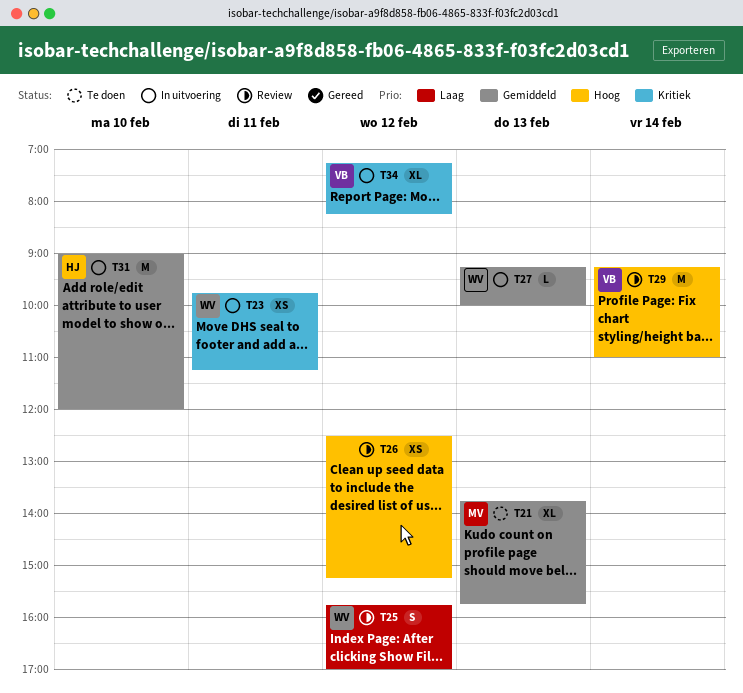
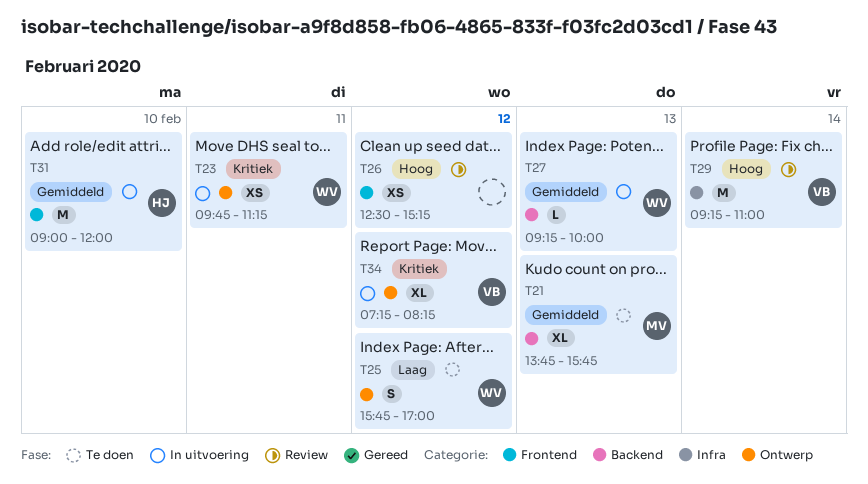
T25, status: Review -> Te doen

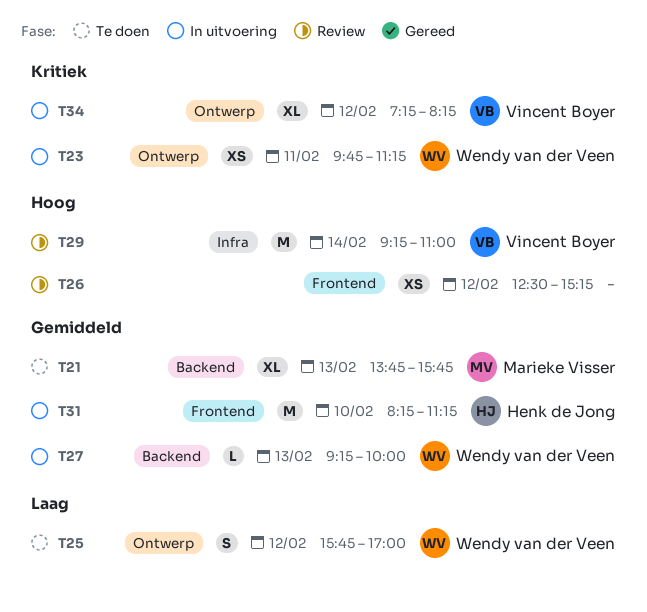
T31, begins: 09:00 -> 08:15
T31, ends: 12:00 -> 11:15

